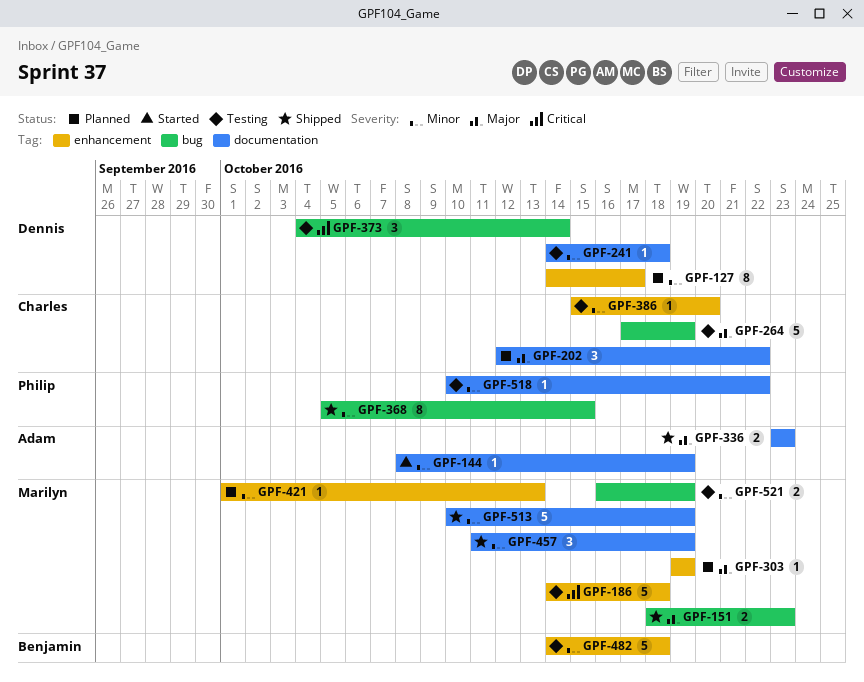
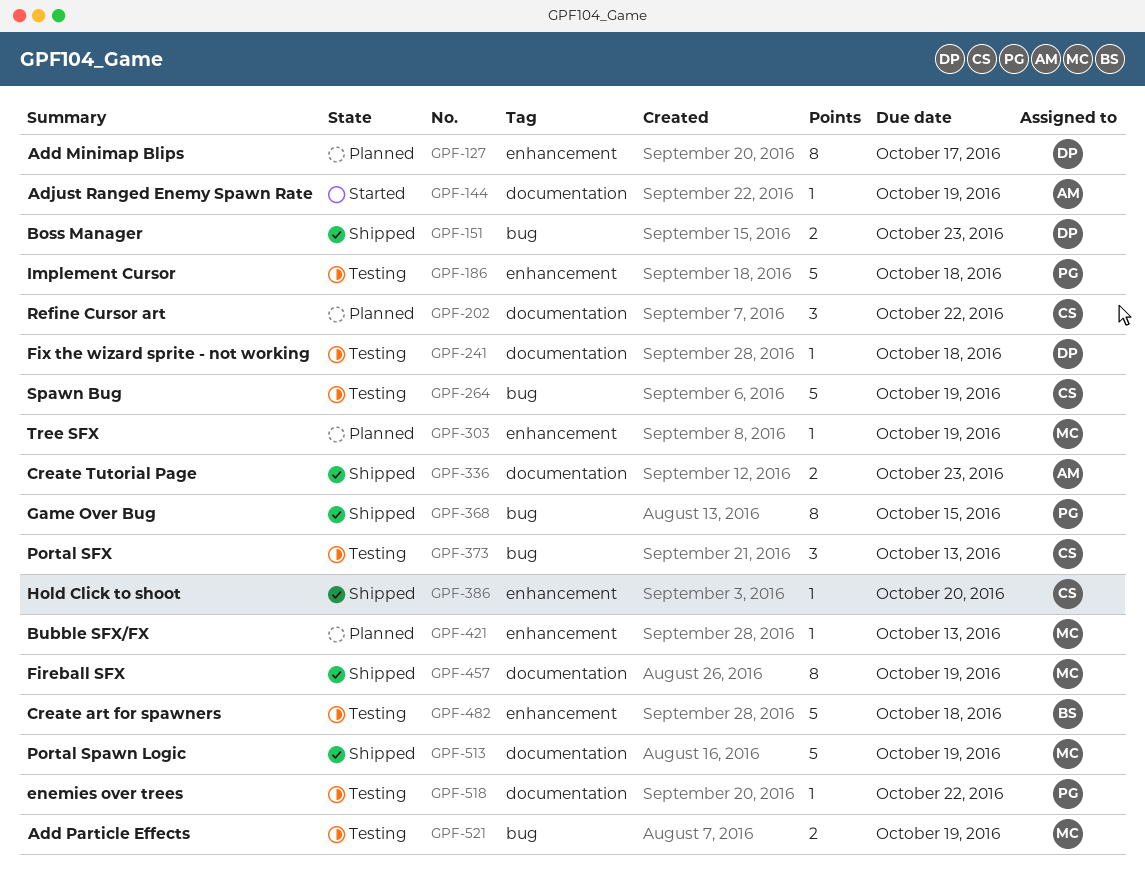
GPF-151, owner: Marilyn -> Dennis
GPF-186, owner: Marilyn -> Philip
GPF-373, owner: Dennis -> Charles
GPF-373, due: Oct 14 -> Oct 13
GPF-386, status: Testing -> Shipped
GPF-457, estimate: 3 -> 8

